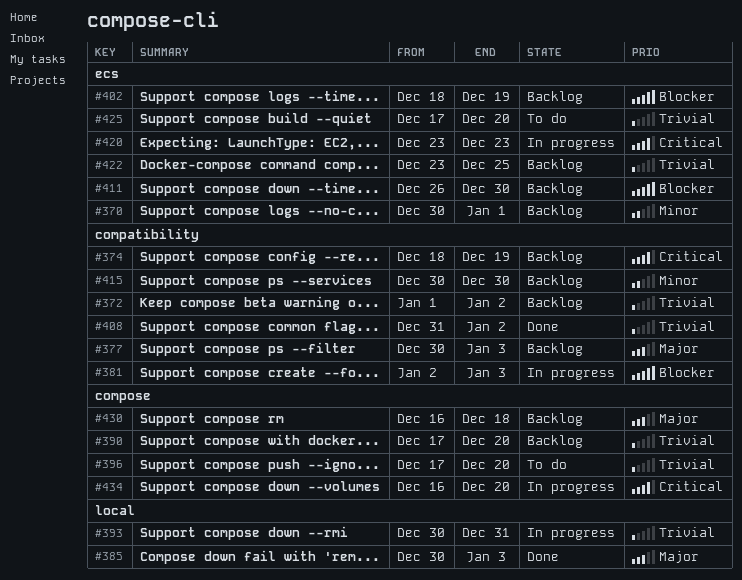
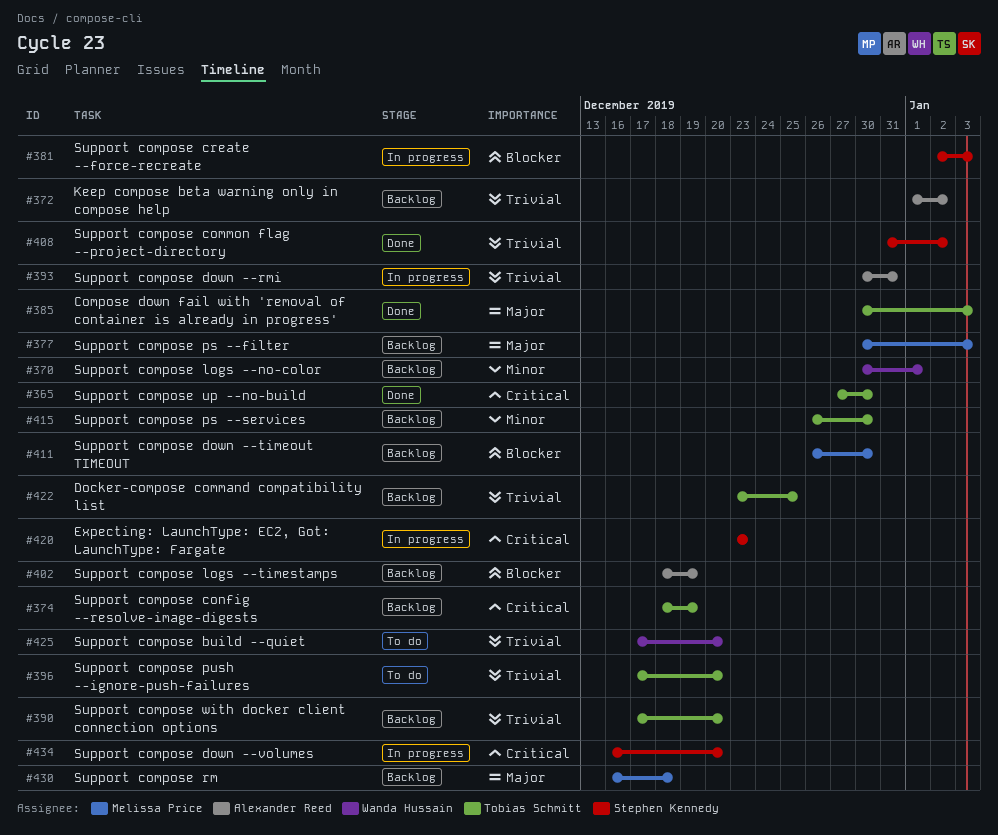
#365: none -> present
#415, start: Dec 30 -> Dec 26

